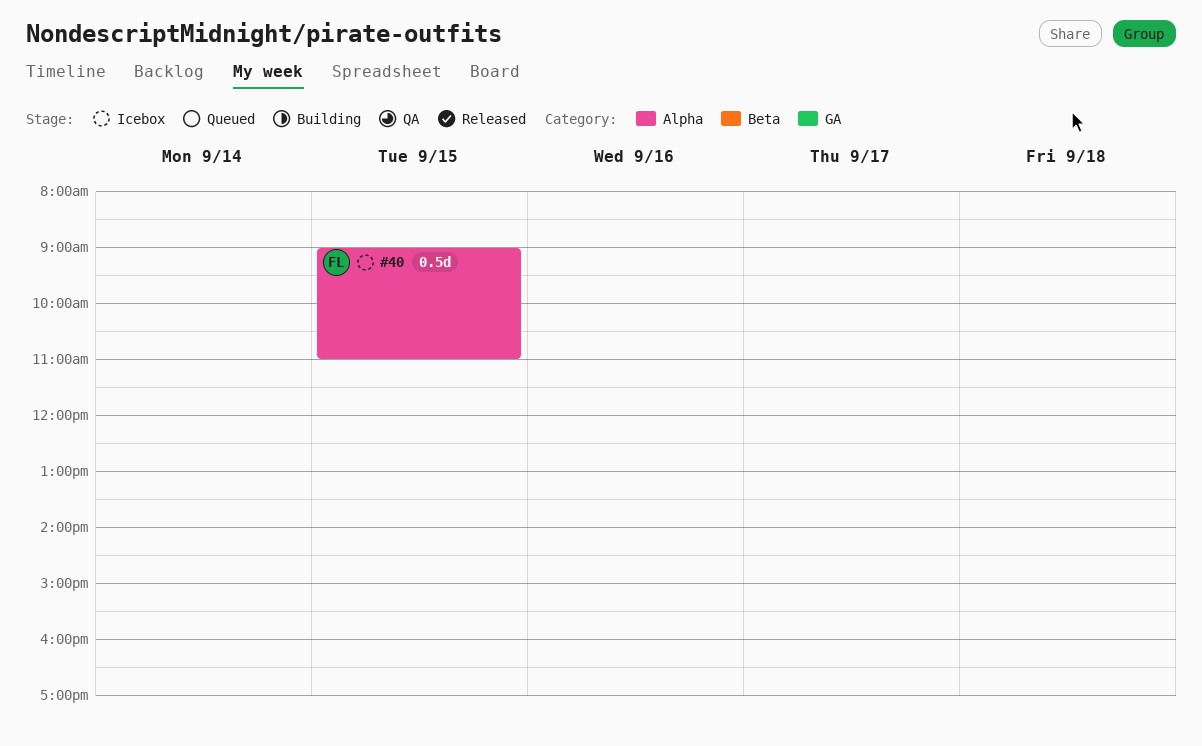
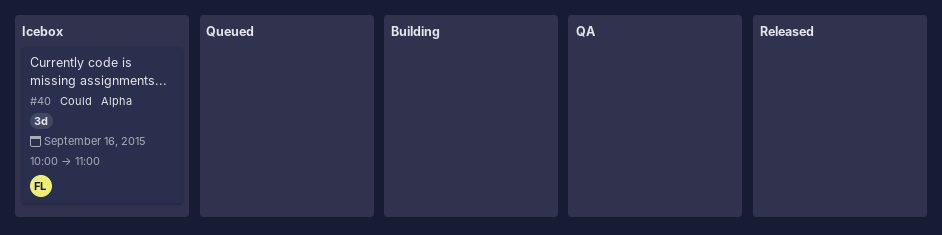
#40, estimate: 0.5d -> 3d
#40, day: Sep 15 -> Sep 16
#40, begins: 09:00 -> 10:00

